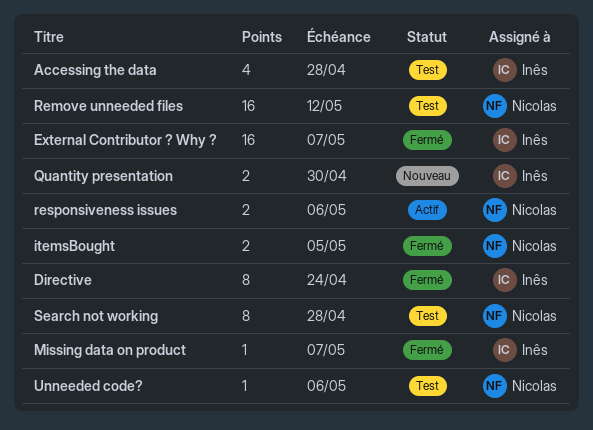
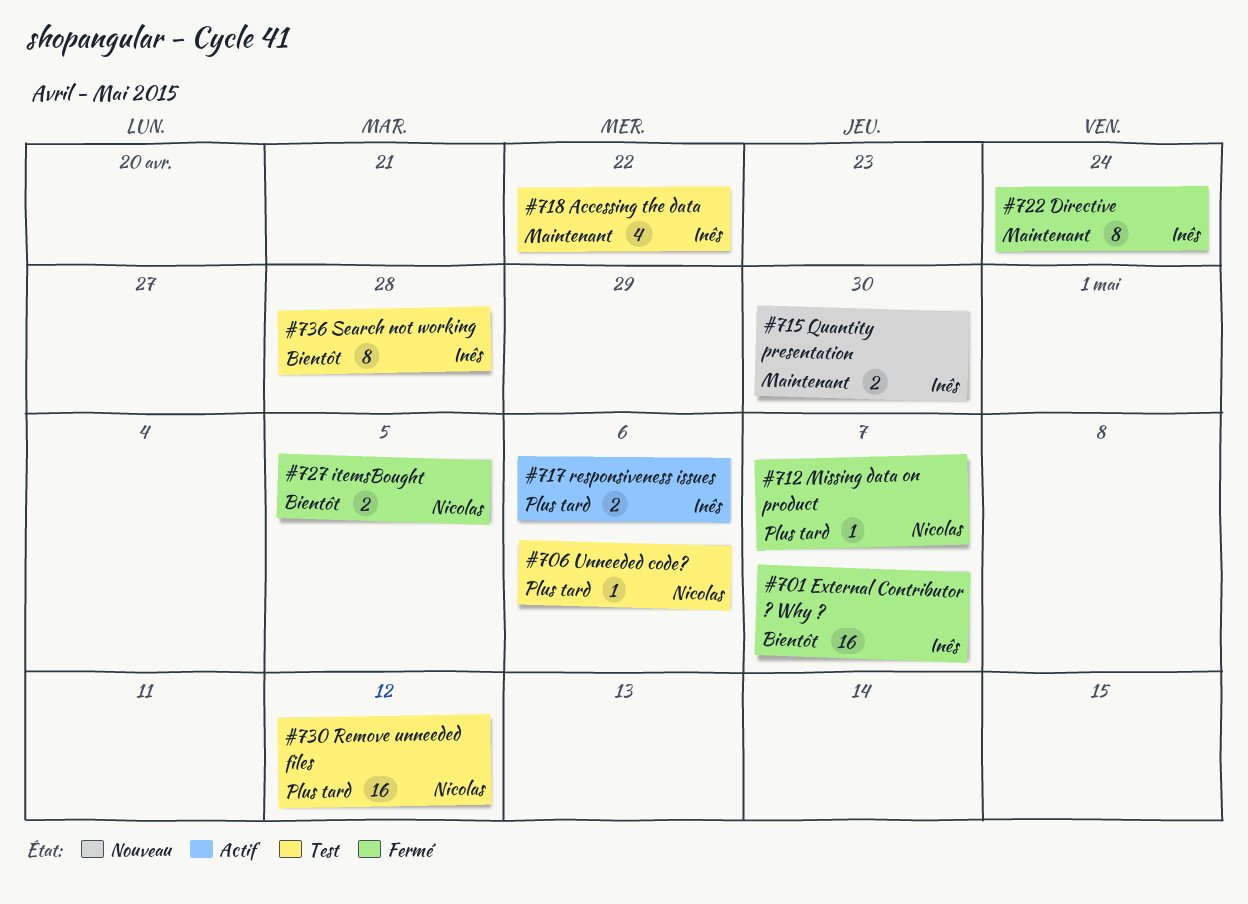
Accessing the data, due: Apr 28 -> Apr 22
Missing data on product, owner: Inês -> Nicolas
responsiveness issues, owner: Nicolas -> Inês
Search not working, owner: Nicolas -> Inês

